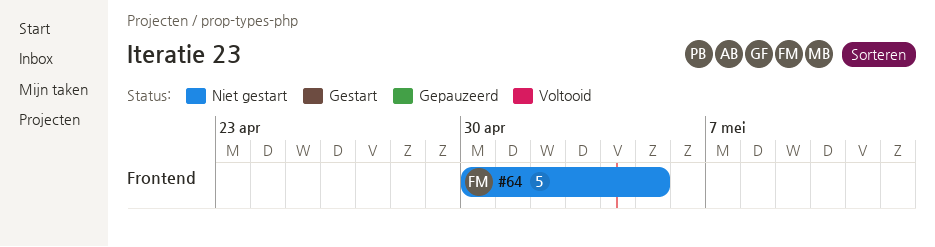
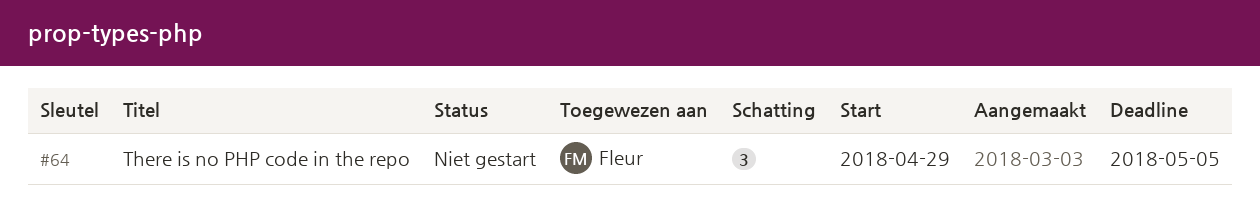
#64, estimate: 5 -> 3
#64, start: Apr 30 -> Apr 29

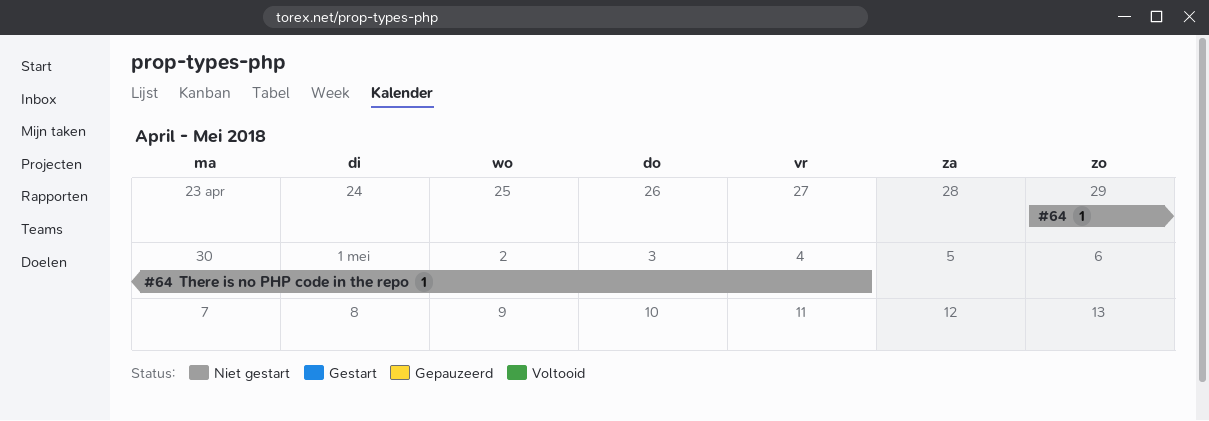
#64, estimate: 3 -> 1
#64, due: May 5 -> May 4

